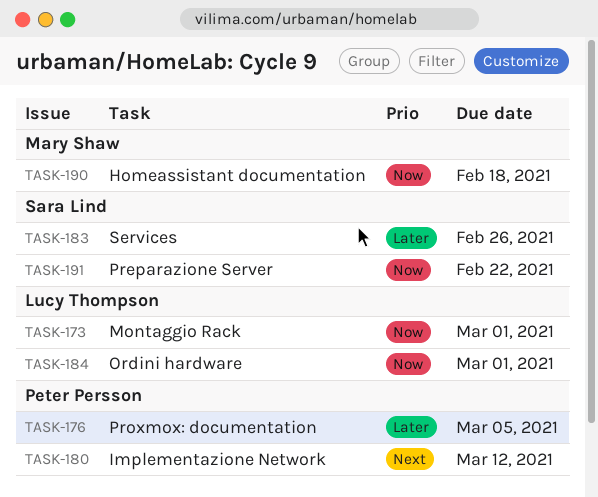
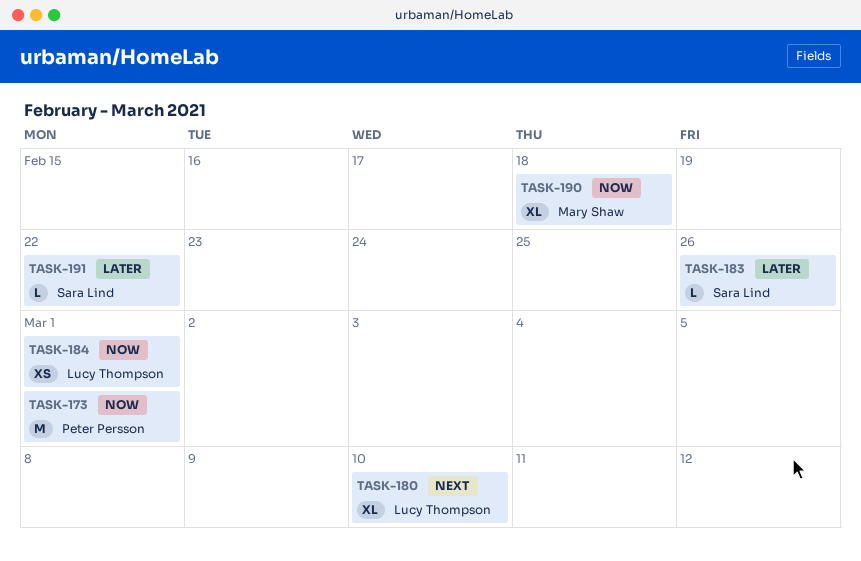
TASK-173, owner: Lucy Thompson -> Peter Persson
TASK-176: present -> none
TASK-180, owner: Peter Persson -> Lucy Thompson
TASK-180, due: Mar 12 -> Mar 10
TASK-191, priority: Now -> Later

